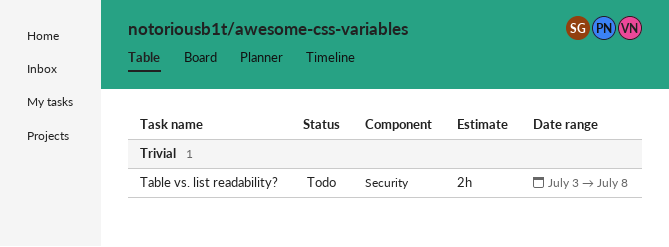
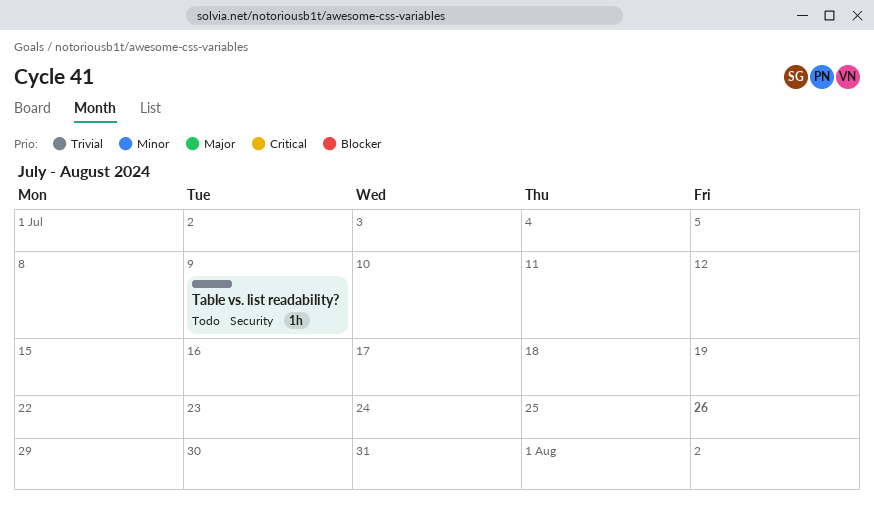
Table vs. list readability?, estimate: 2h -> 1h
Table vs. list readability?, due: Jul 8 -> Jul 9

